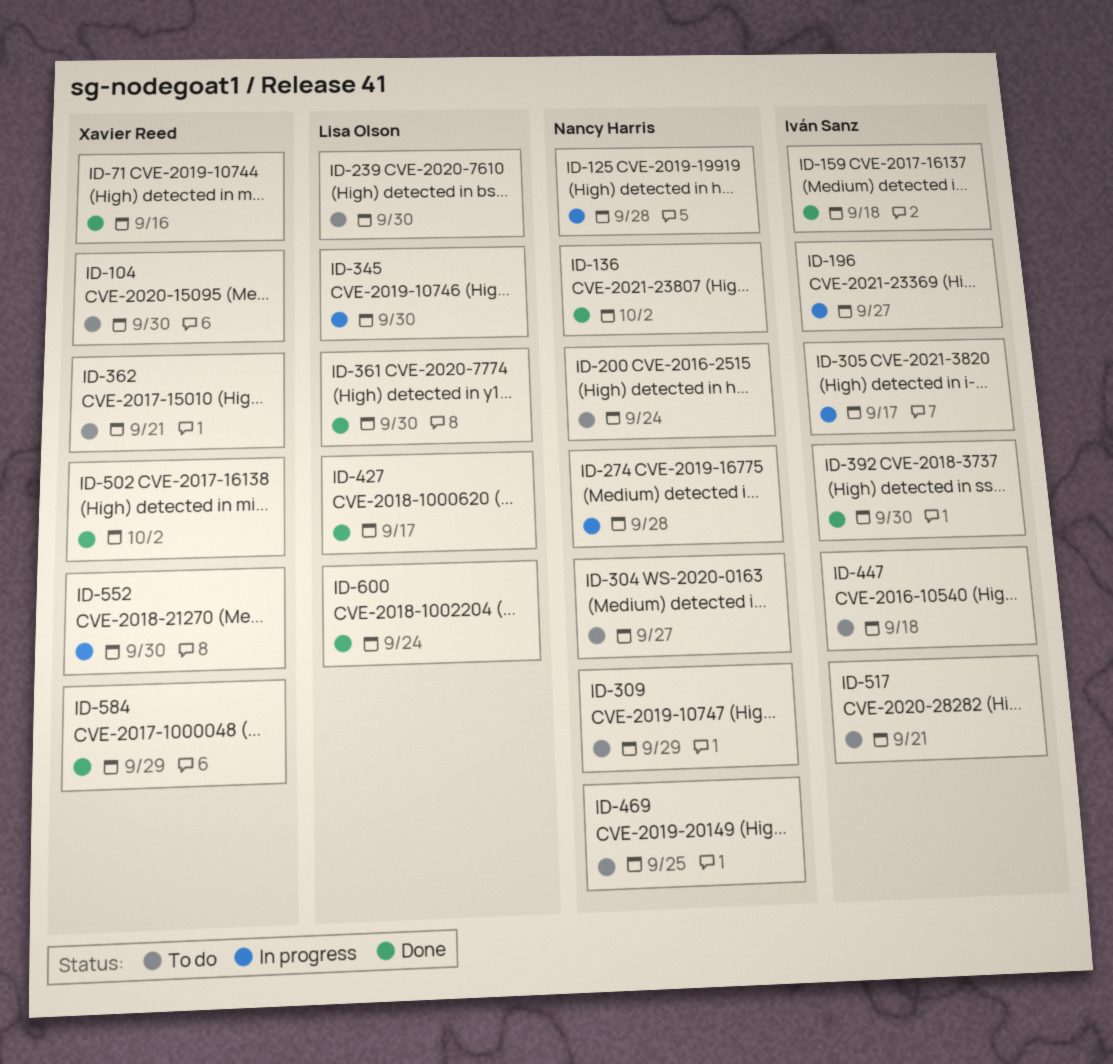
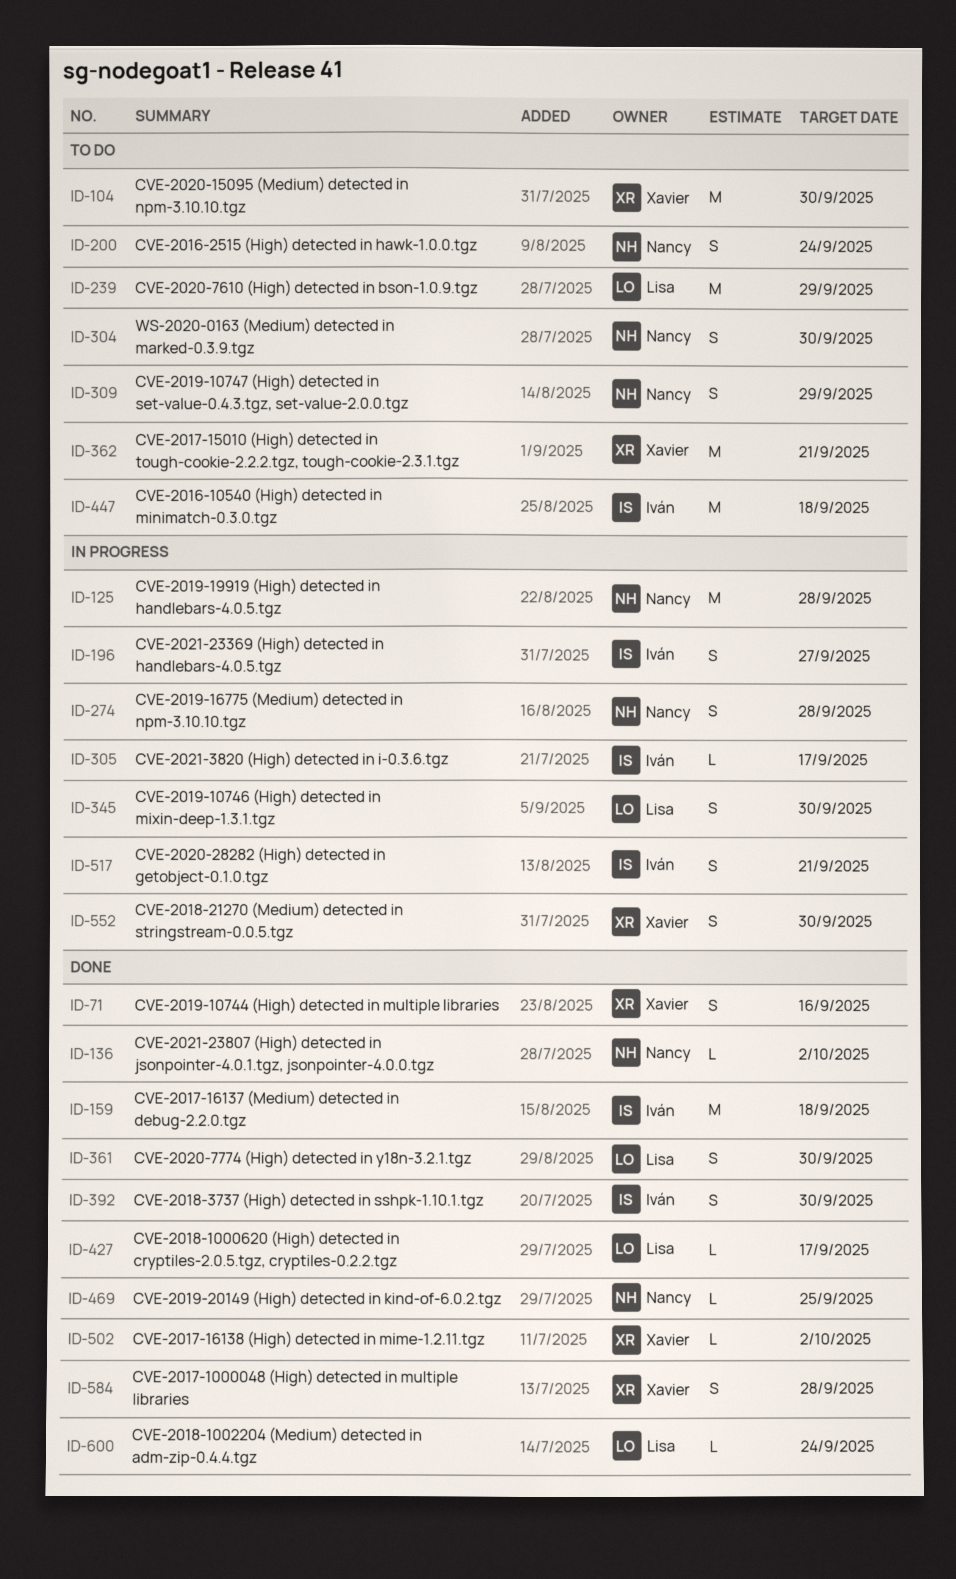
ID-239, due: Sep 30 -> Sep 29
ID-304, due: Sep 27 -> Sep 30
ID-469, status: To do -> Done
ID-517, status: To do -> In progress
ID-584, due: Sep 29 -> Sep 28

